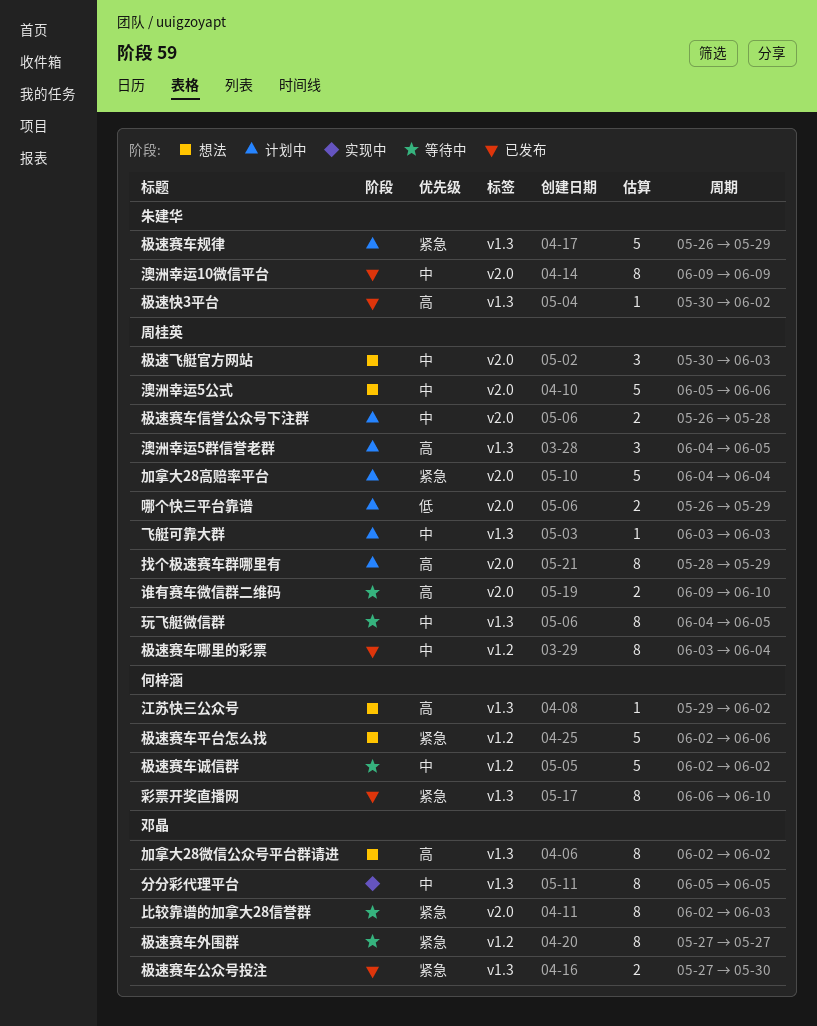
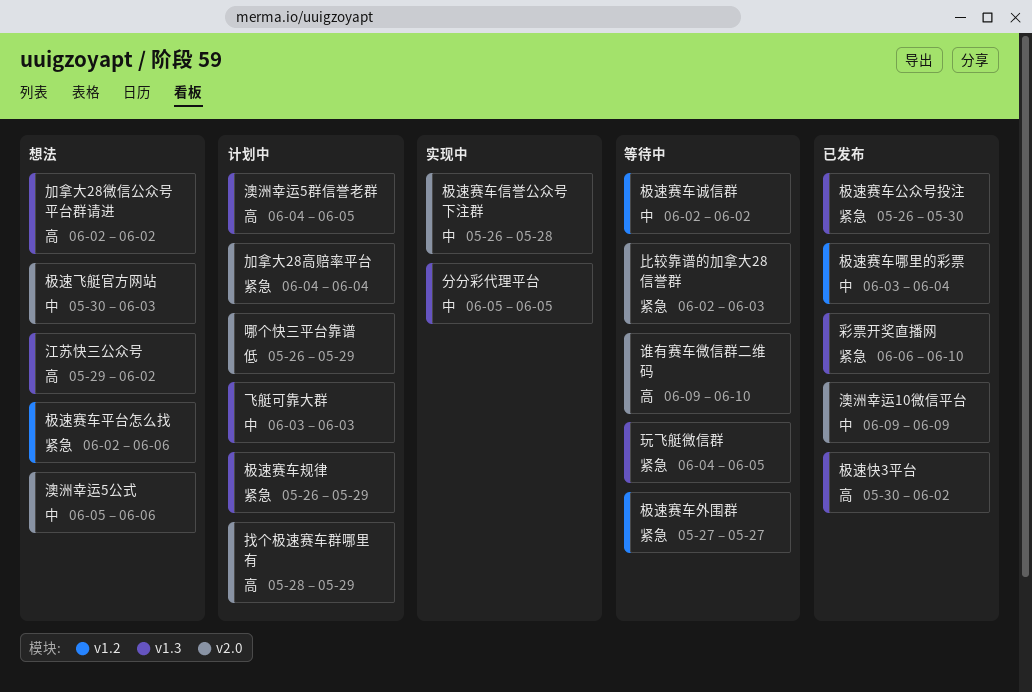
极速赛车信誉公众号下注群, status: 计划中 -> 实现中
极速赛车公众号投注, start: May 27 -> May 26
玩飞艇微信群, priority: 中 -> 紧急

